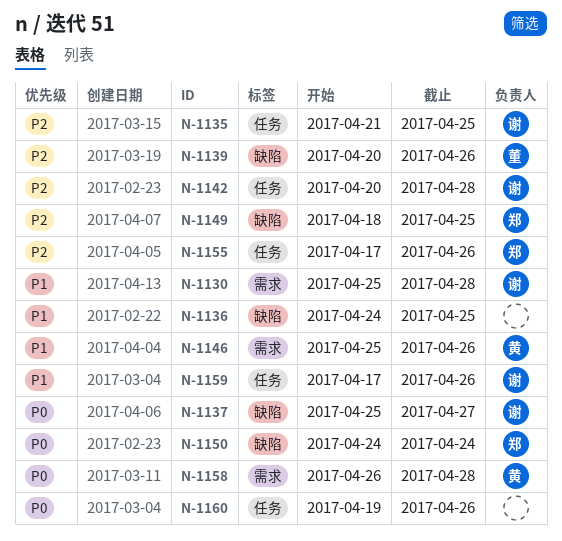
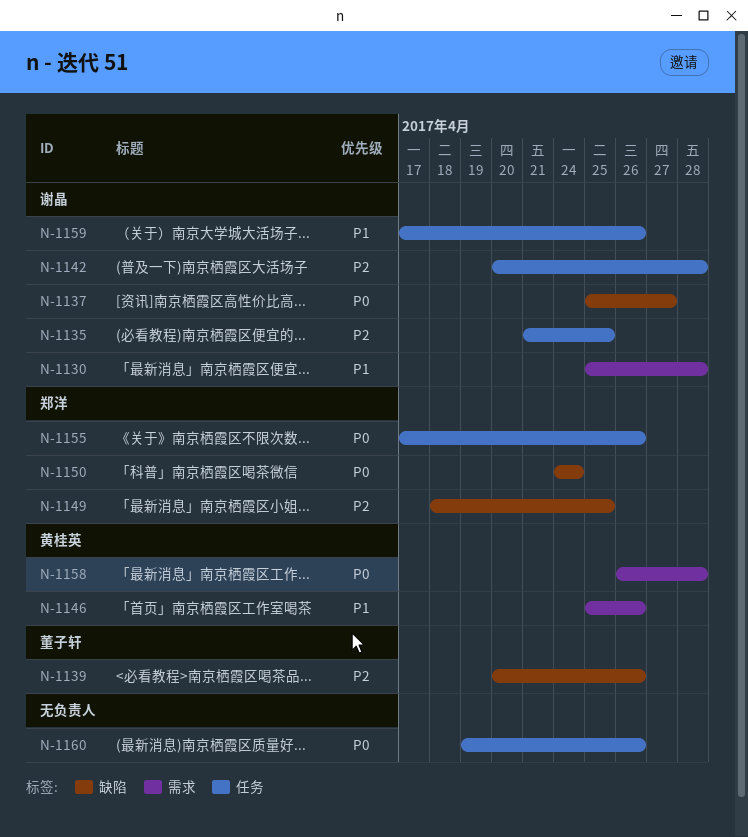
N-1136: present -> none
N-1155, priority: P2 -> P0

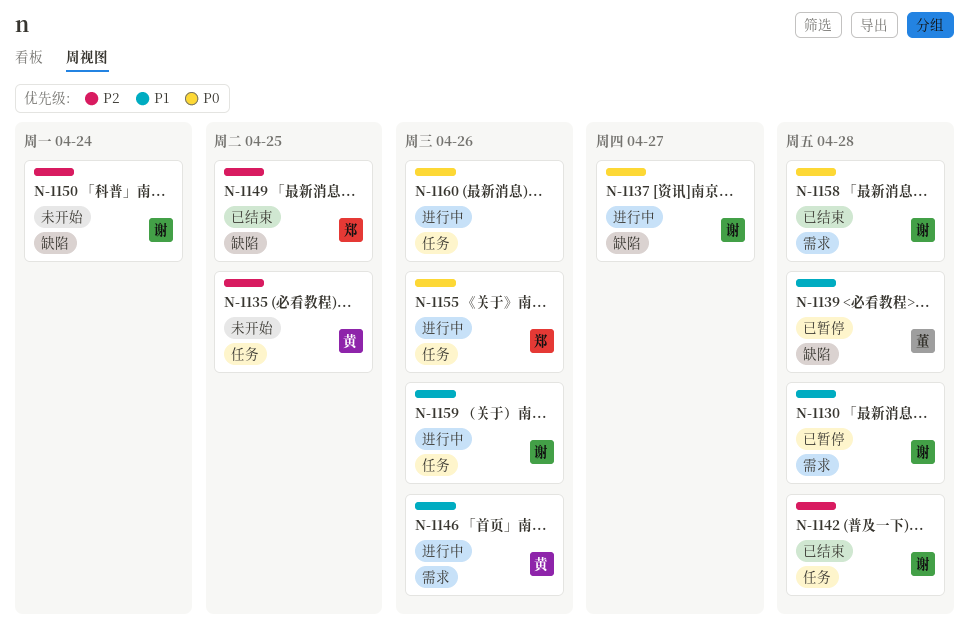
N-1135, owner: 谢晶 -> 黄桂英
N-1139, priority: P2 -> P1
N-1139, due: Apr 26 -> Apr 28
N-1150, owner: 郑洋 -> 谢晶
N-1150, priority: P0 -> P2
N-1158, owner: 黄桂英 -> 谢晶

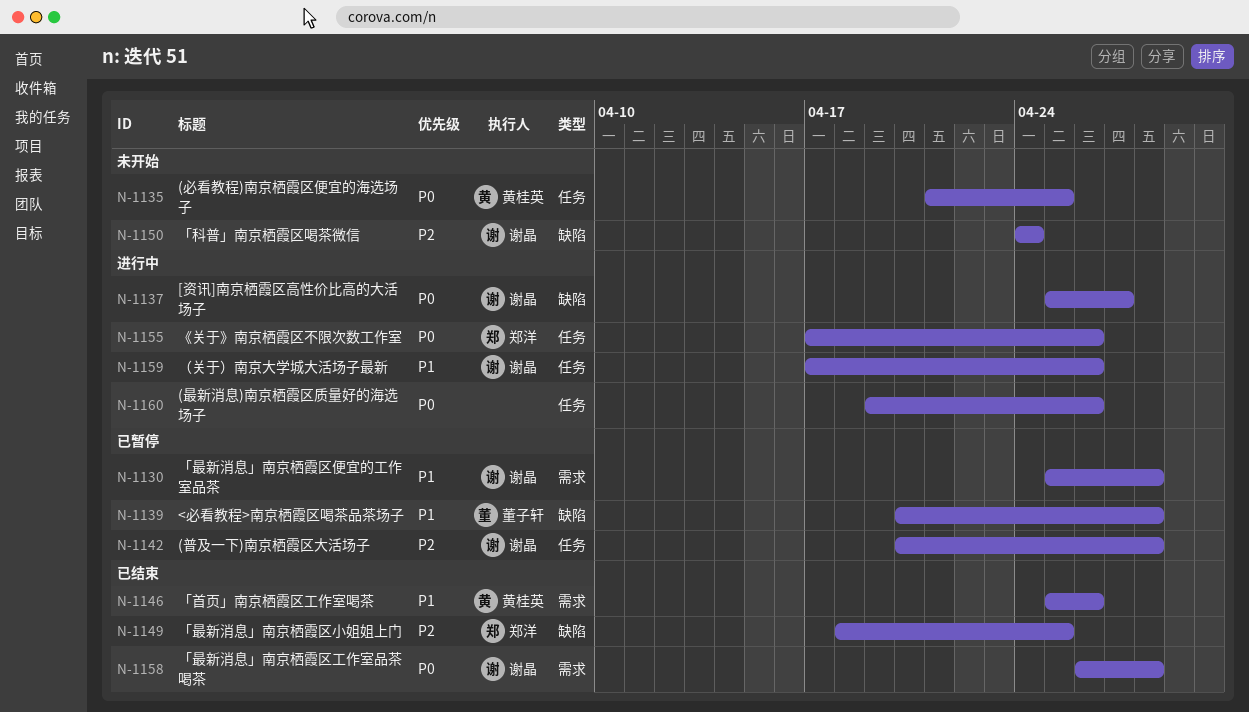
N-1135, priority: P2 -> P0
N-1142, status: 已结束 -> 已暂停
N-1146, status: 进行中 -> 已结束

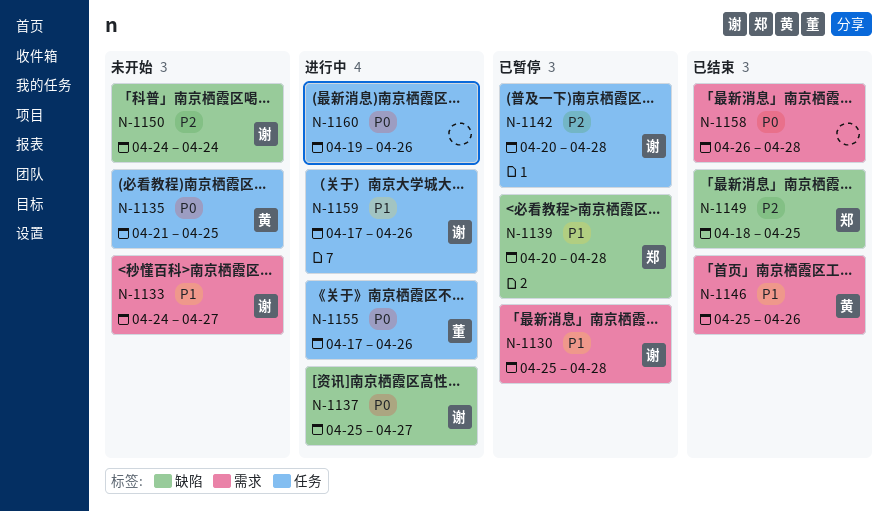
N-1133: none -> present
N-1139, owner: 董子轩 -> 郑洋
N-1155, owner: 郑洋 -> 董子轩
N-1158, owner: 谢晶 -> none

